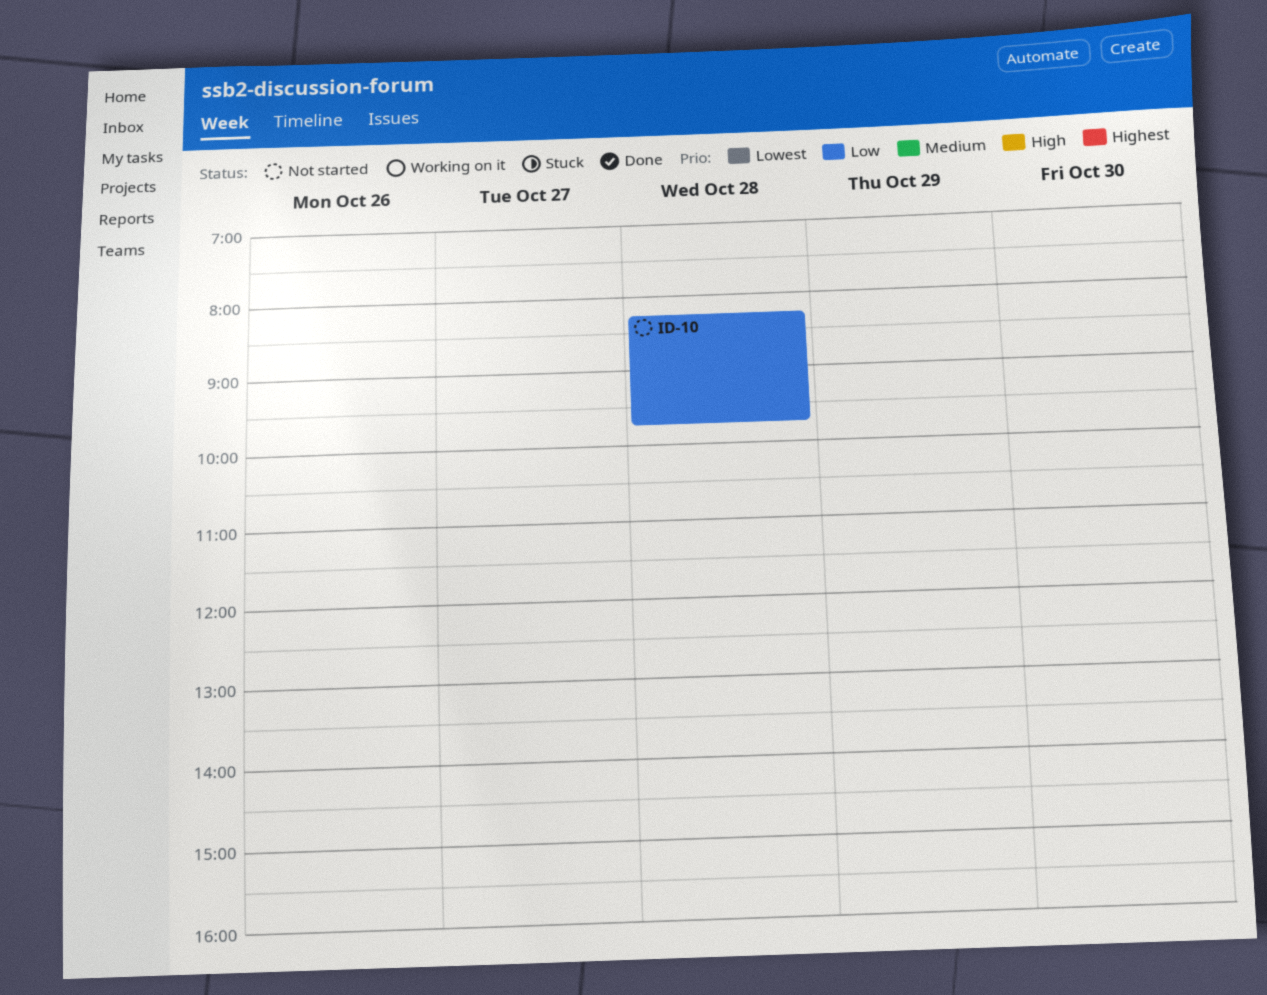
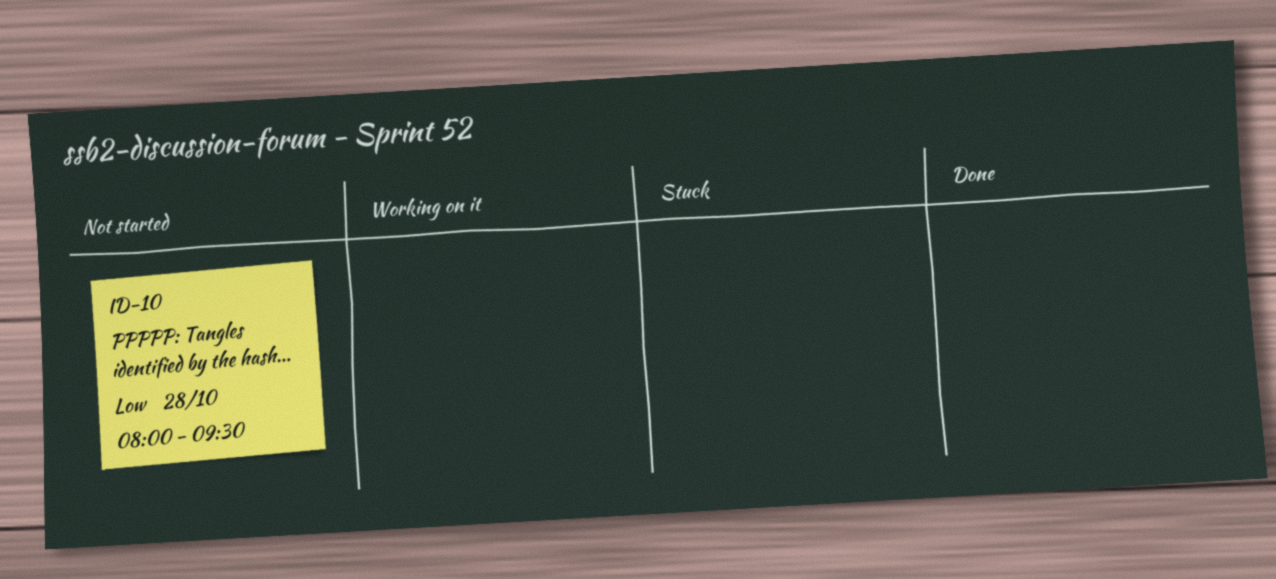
ID-10, begins: 08:15 -> 08:00
ID-10, ends: 09:45 -> 09:30

